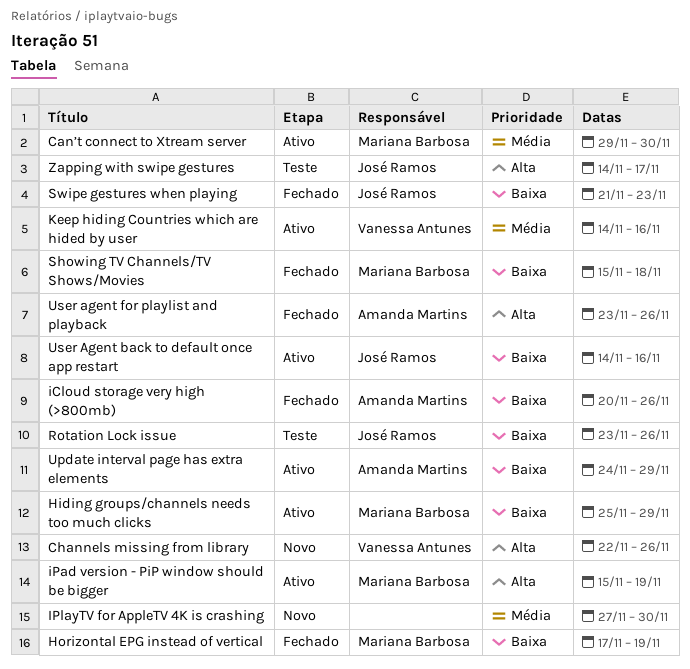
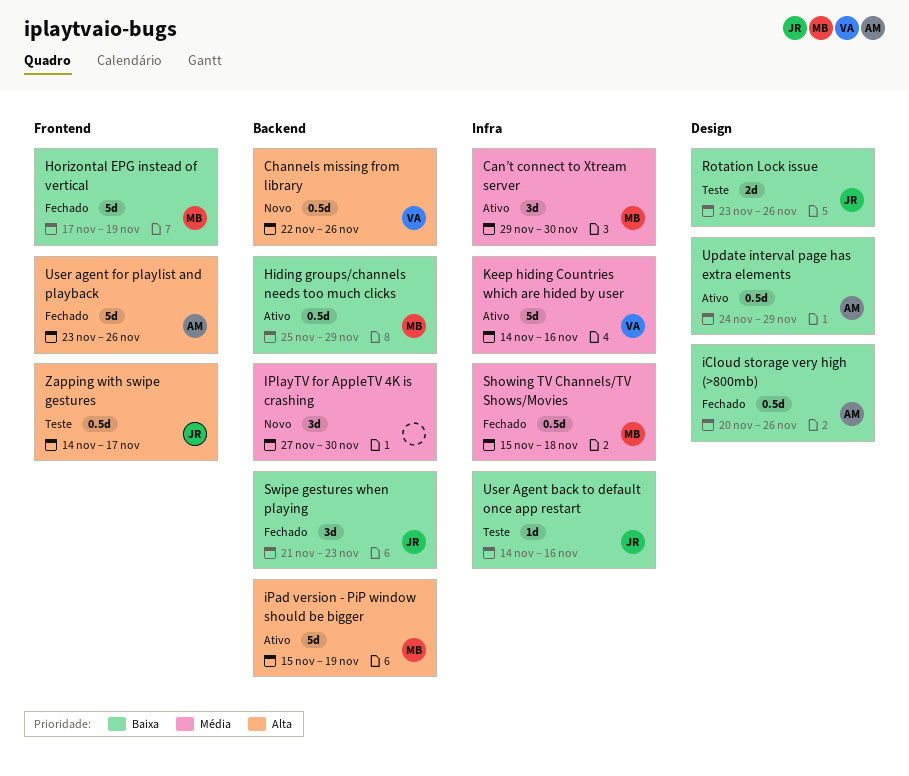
Showing TV Channels/TV Shows/Movies, priority: Baixa -> Média
User Agent back to default once app restart, status: Ativo -> Teste

